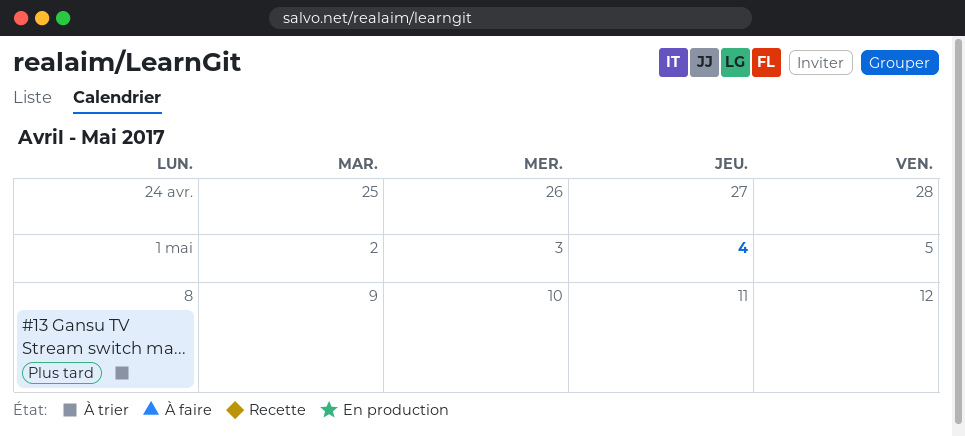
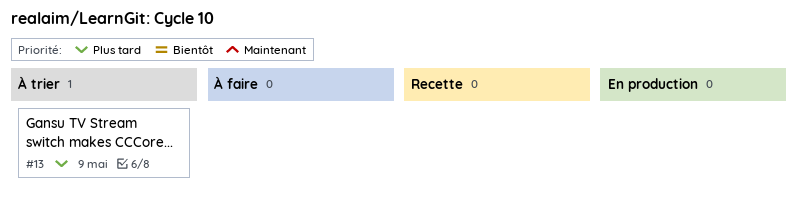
#13, due: May 8 -> May 9

